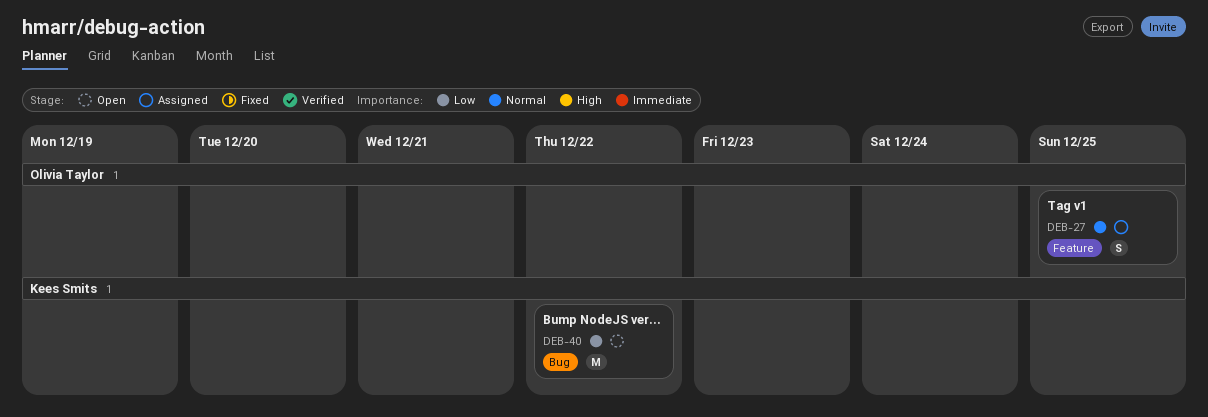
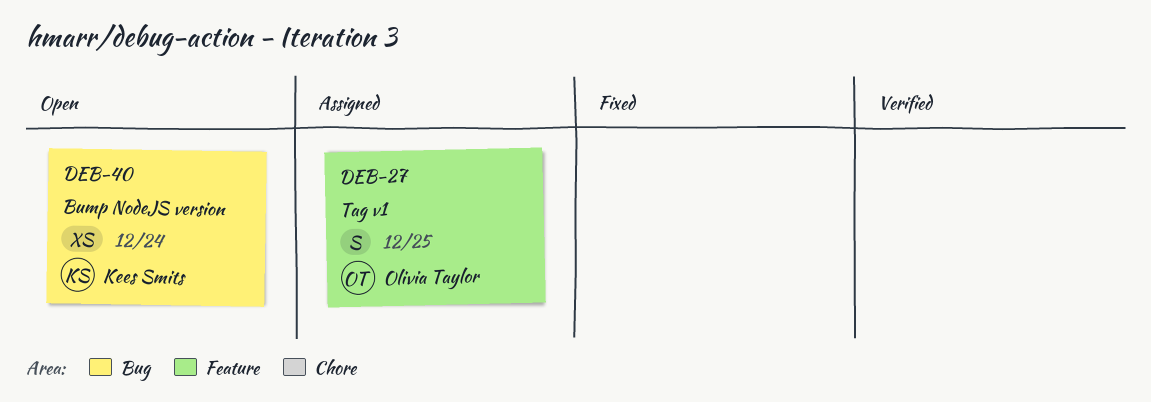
DEB-40, estimate: M -> XS
DEB-40, due: Dec 22 -> Dec 24

